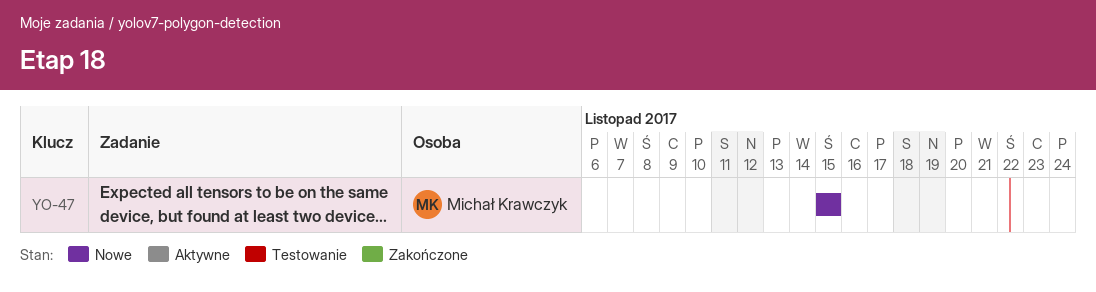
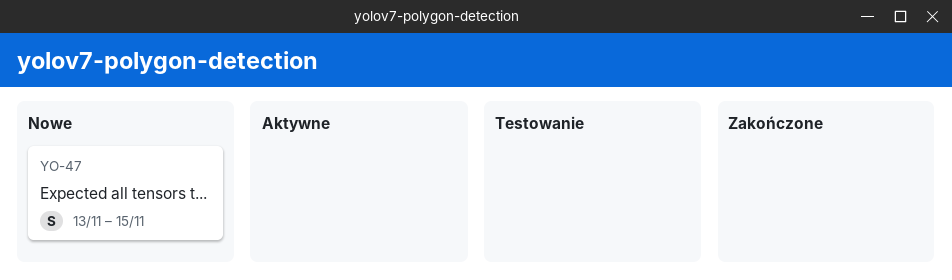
YO-47, start: Nov 15 -> Nov 13

